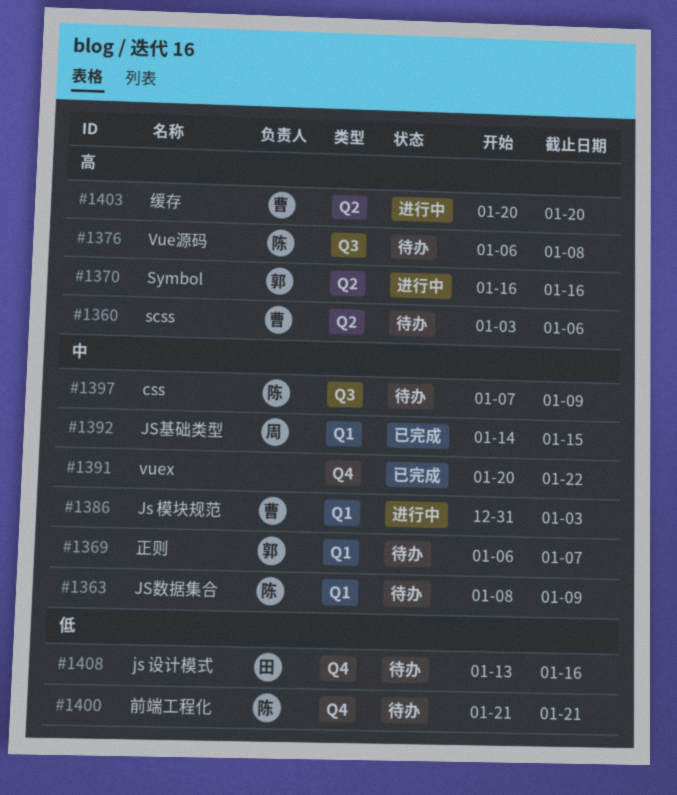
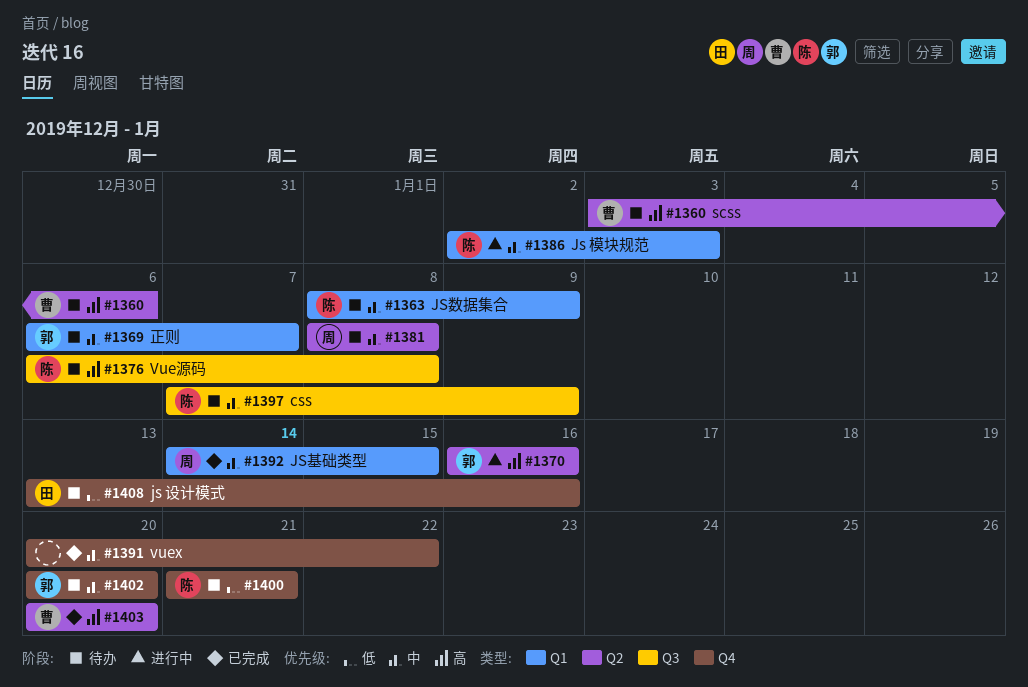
#1381: none -> present
#1386, owner: 曹 -> 陈
#1386, start: Dec 31 -> Jan 2
#1402: none -> present
#1403, status: 进行中 -> 已完成

